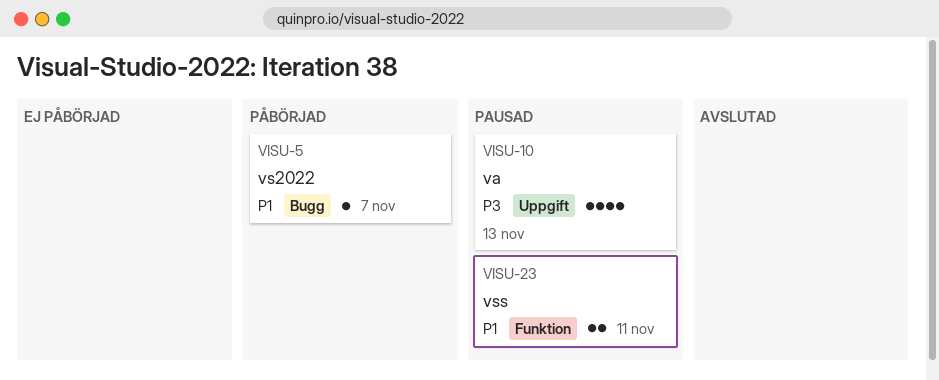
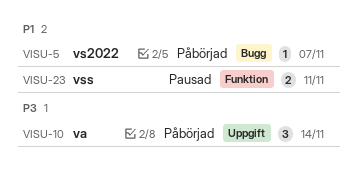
VISU-10, status: Pausad -> Påbörjad
VISU-10, estimate: 4 -> 3
VISU-10, due: Nov 13 -> Nov 14

